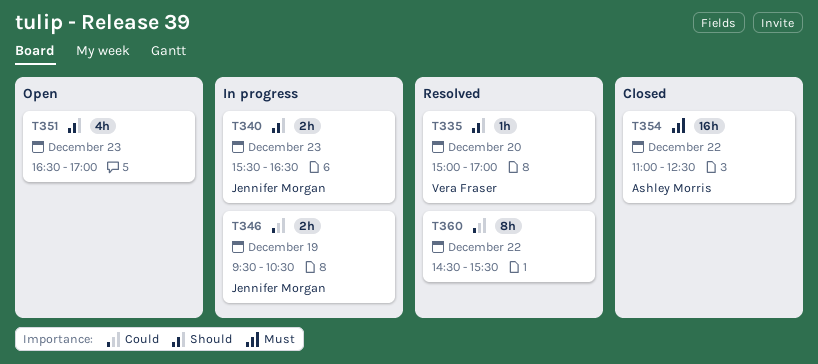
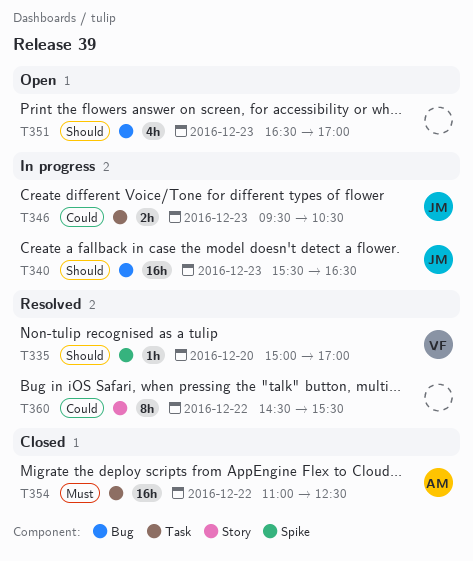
T340, estimate: 2h -> 16h
T346, day: Dec 19 -> Dec 23

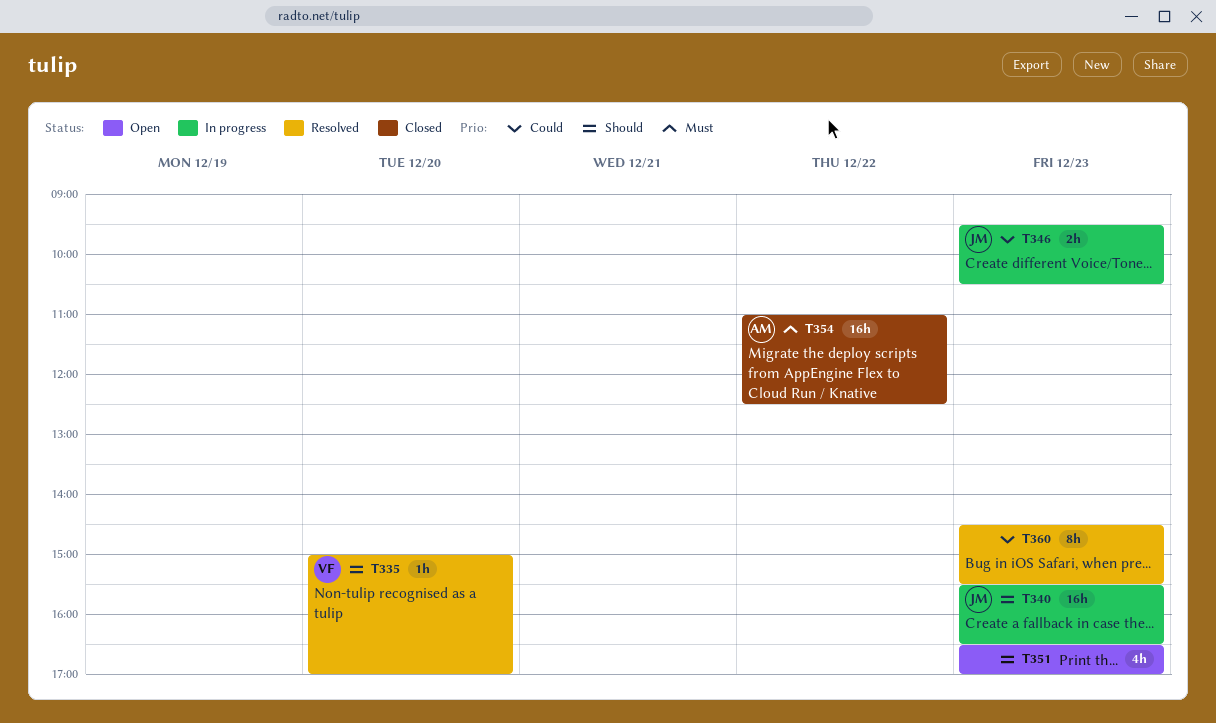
T360, day: Dec 22 -> Dec 23

